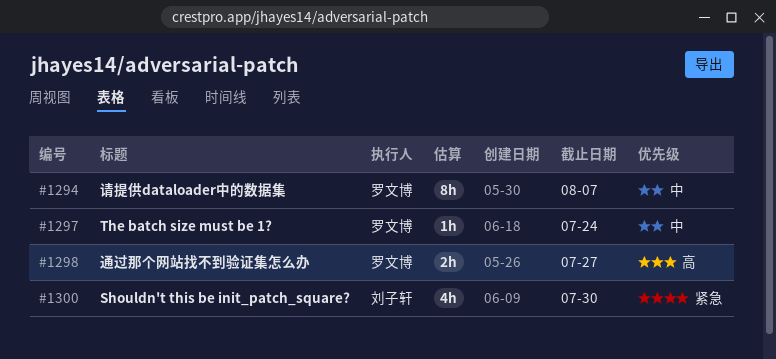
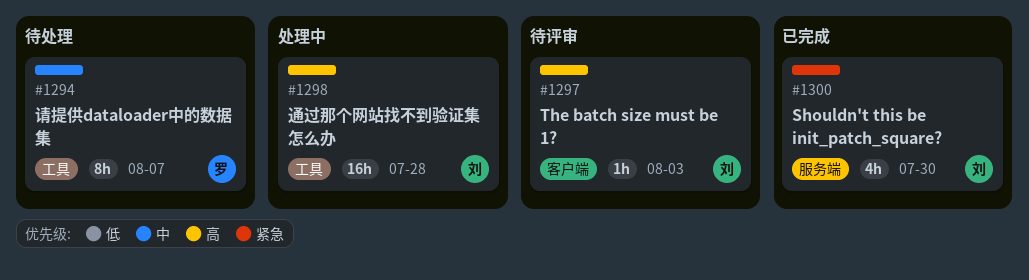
#1297, owner: 罗文博 -> 刘子轩
#1297, priority: 中 -> 高
#1297, due: Jul 24 -> Aug 3
#1298, owner: 罗文博 -> 刘子轩
#1298, estimate: 2h -> 16h
#1298, due: Jul 27 -> Jul 28

